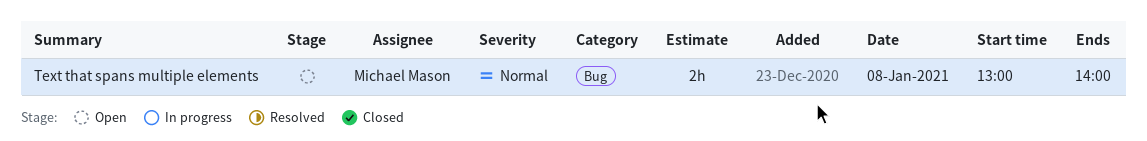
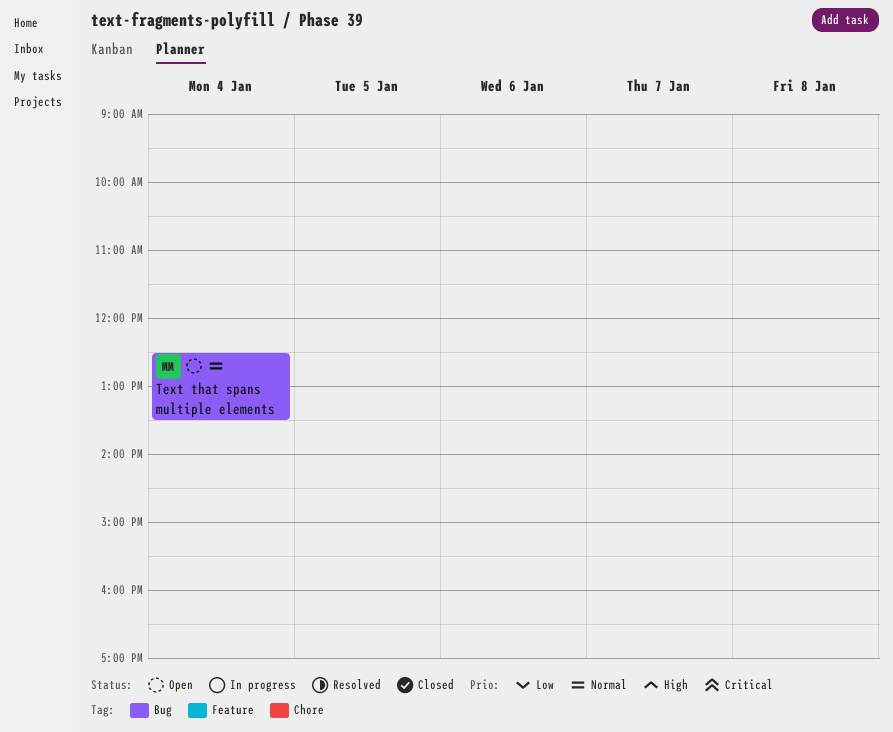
Text that spans multiple elements, day: Jan 8 -> Jan 4
Text that spans multiple elements, begins: 13:00 -> 12:30
Text that spans multiple elements, ends: 14:00 -> 13:30

